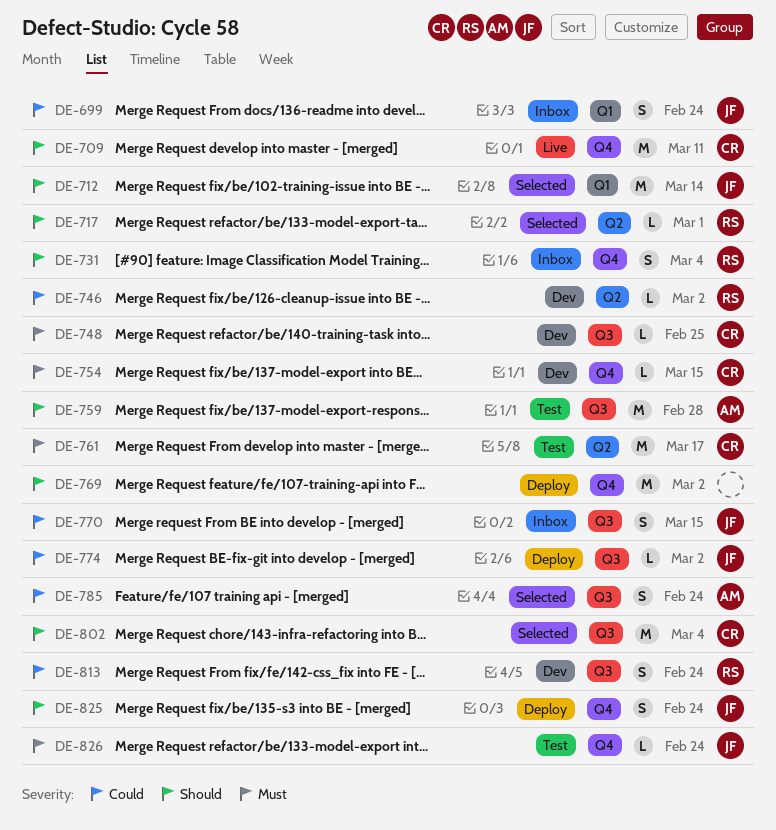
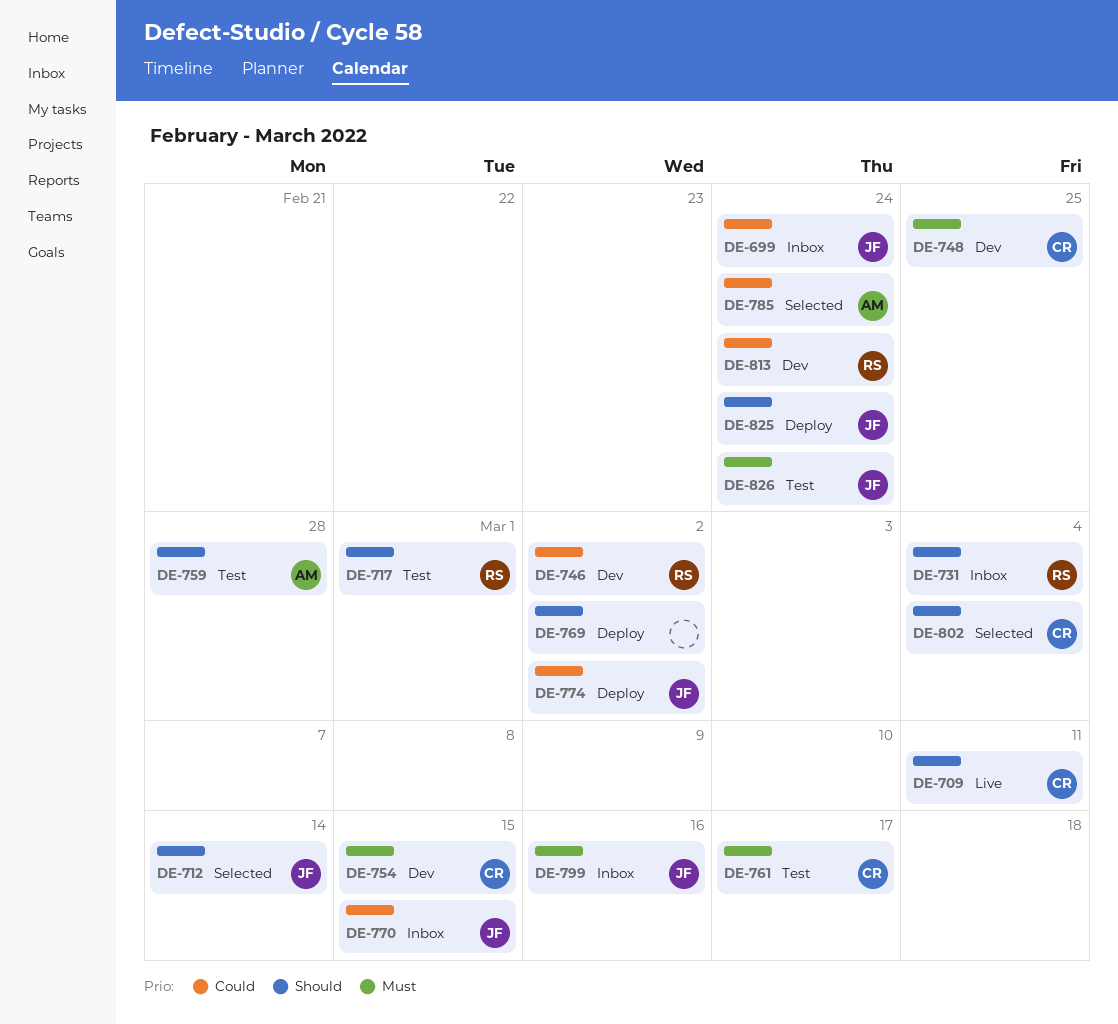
DE-717, status: Selected -> Test
DE-799: none -> present

